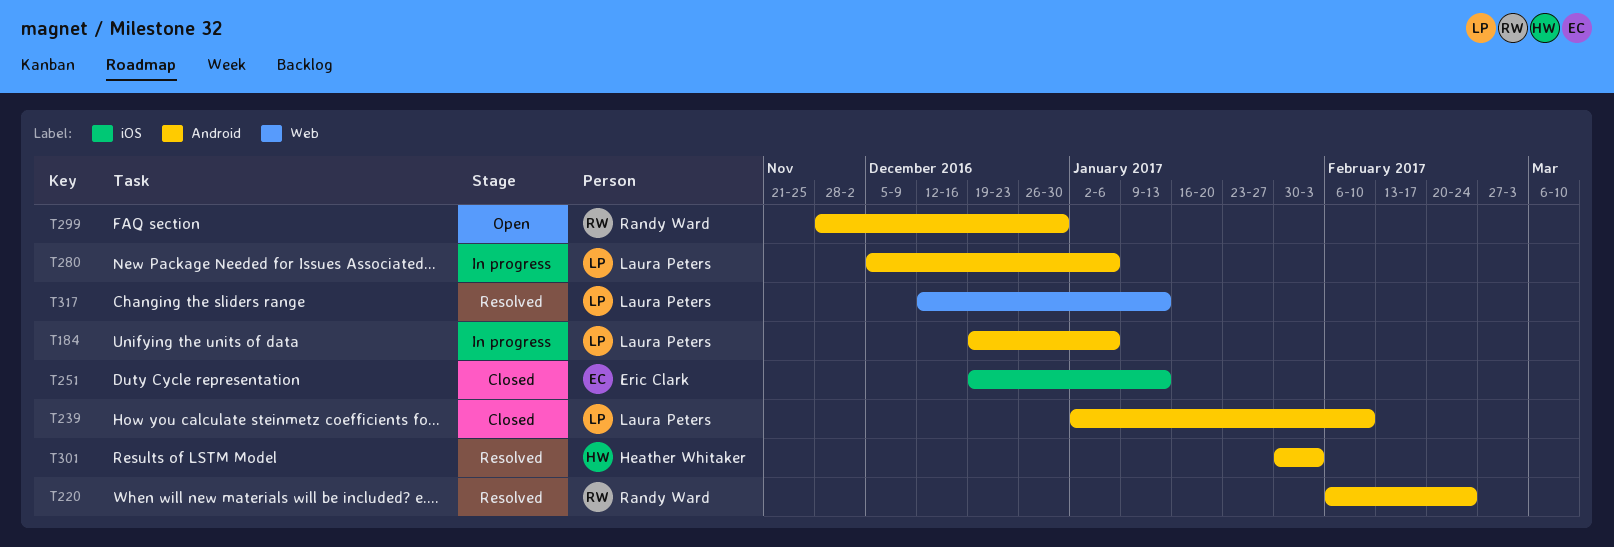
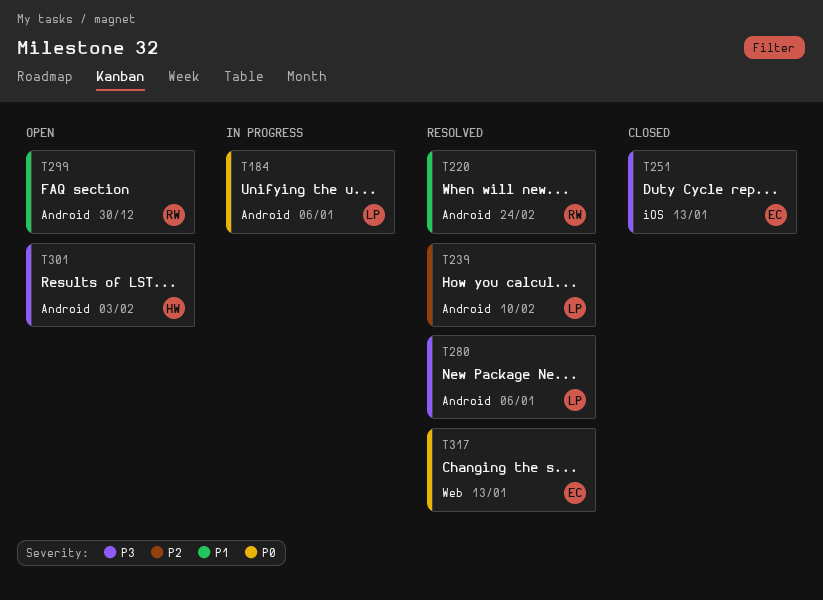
T239, status: Closed -> Resolved
T280, status: In progress -> Resolved
T301, status: Resolved -> Open
T317, owner: Laura Peters -> Eric Clark

